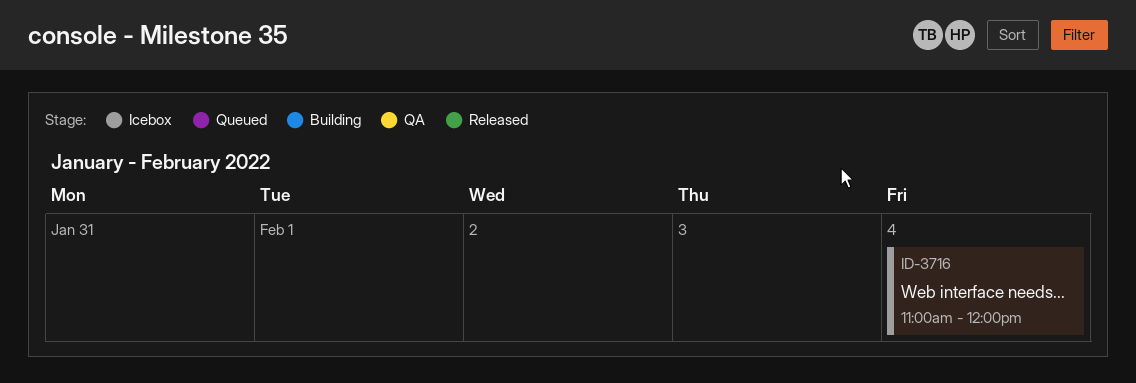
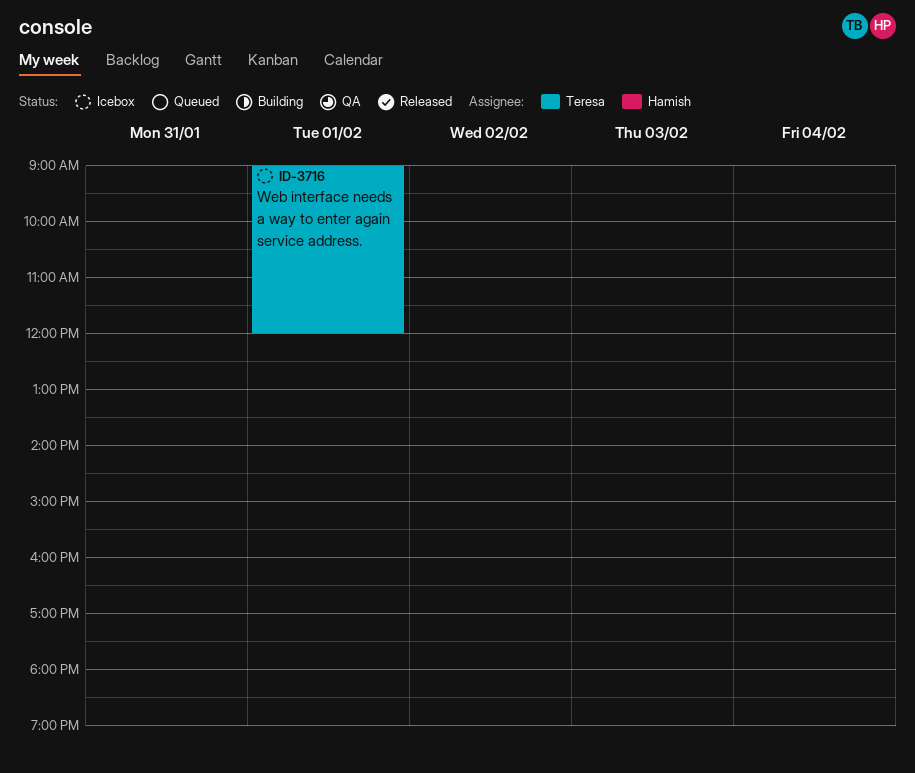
ID-3716, day: Feb 4 -> Feb 1
ID-3716, begins: 11:00 -> 09:00

